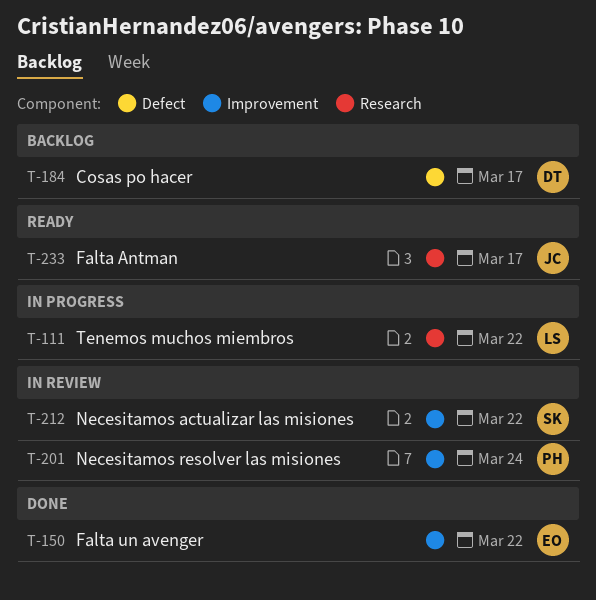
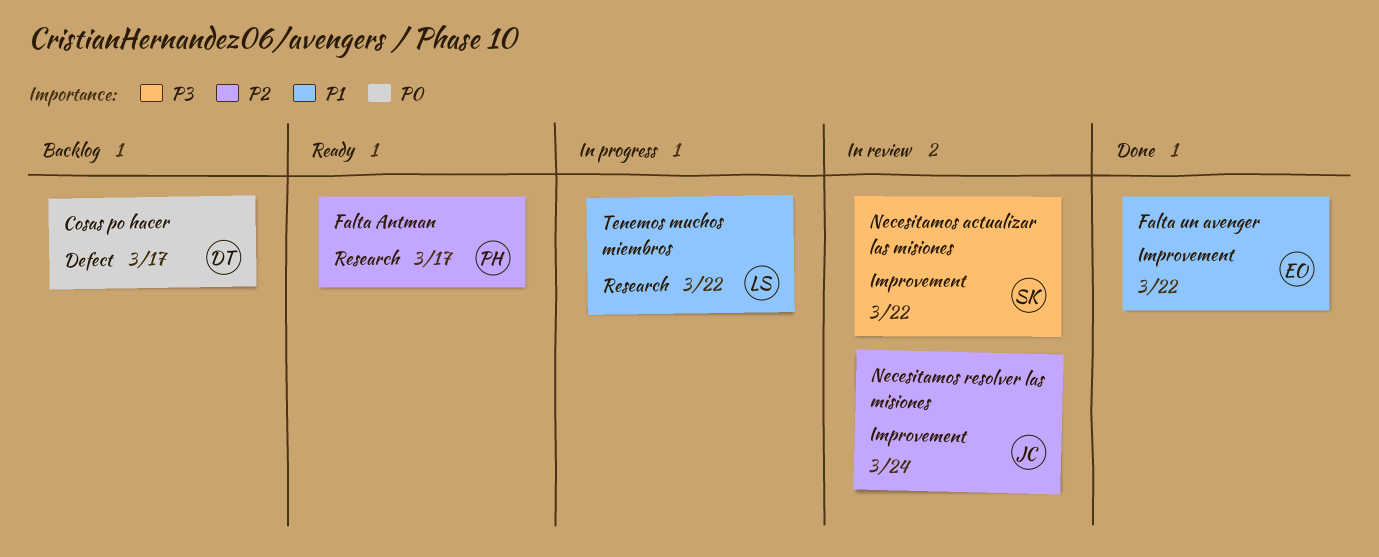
Falta Antman, owner: JC -> PH
Necesitamos resolver las misiones, owner: PH -> JC

